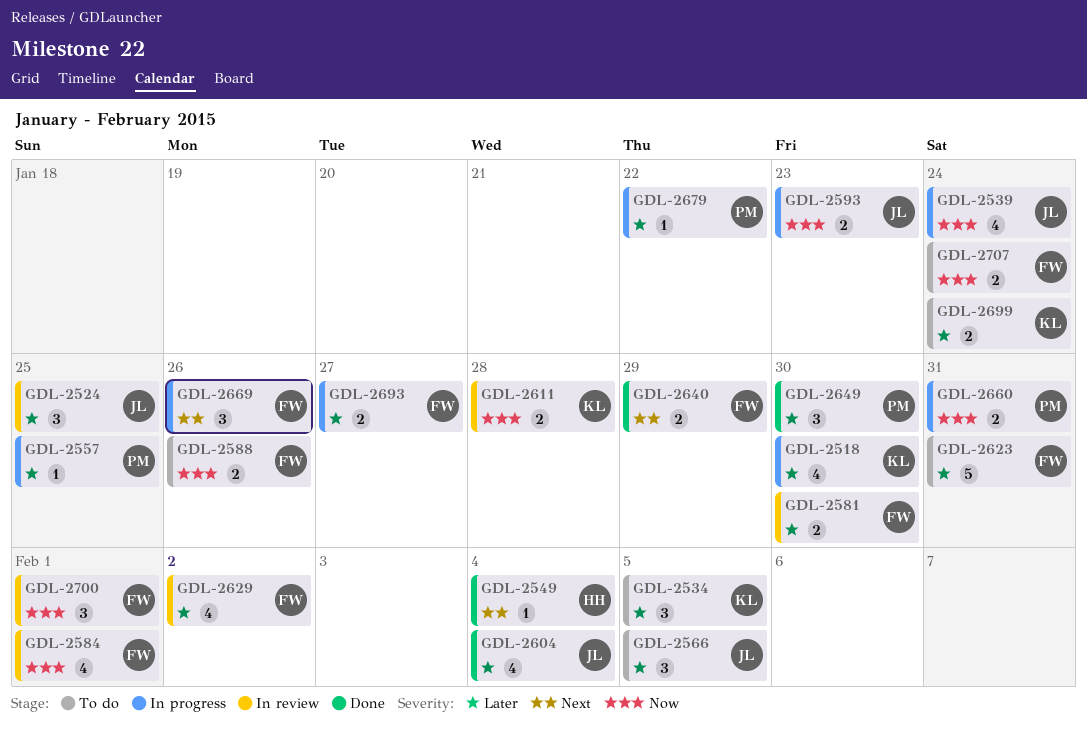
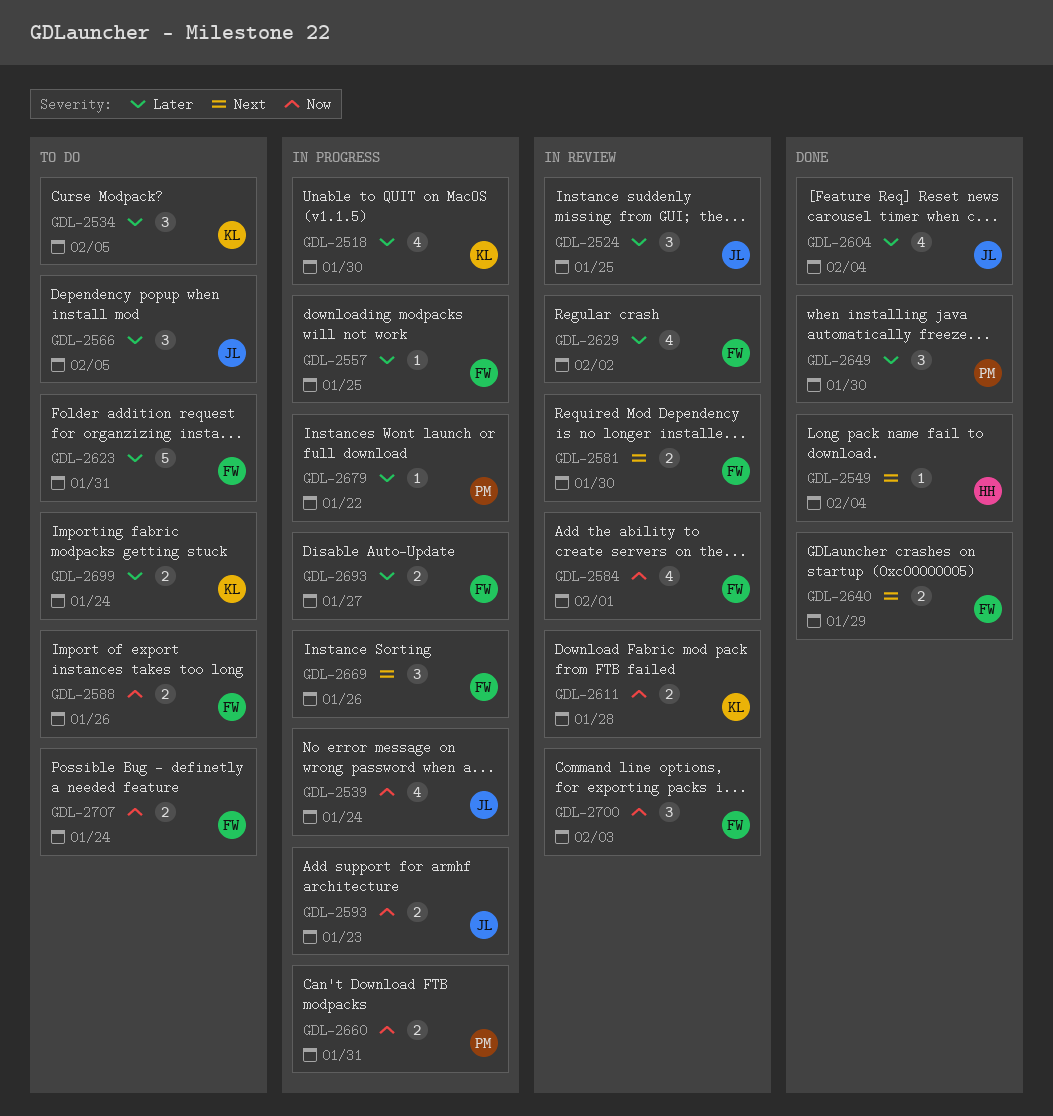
GDL-2557, owner: PM -> FW
GDL-2581, priority: Later -> Next
GDL-2700, due: Feb 1 -> Feb 3

